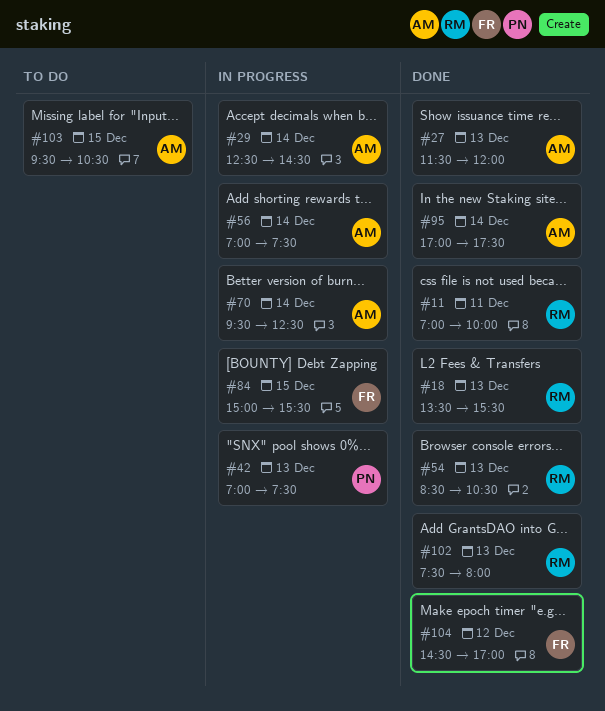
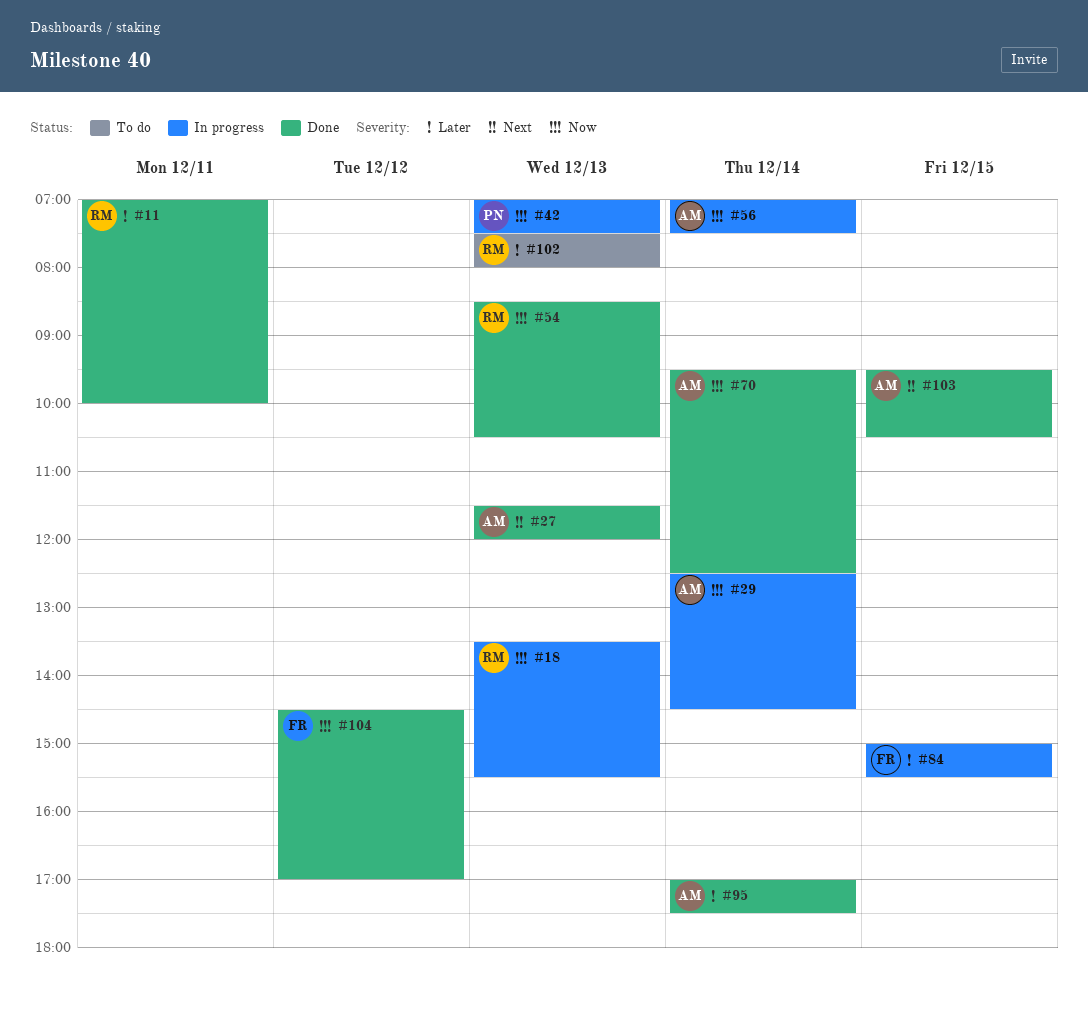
#18, status: Done -> In progress
#70, status: In progress -> Done
#102, status: Done -> To do
#103, status: To do -> Done

